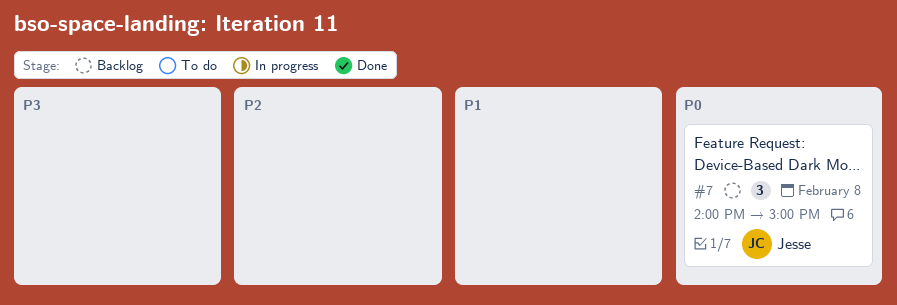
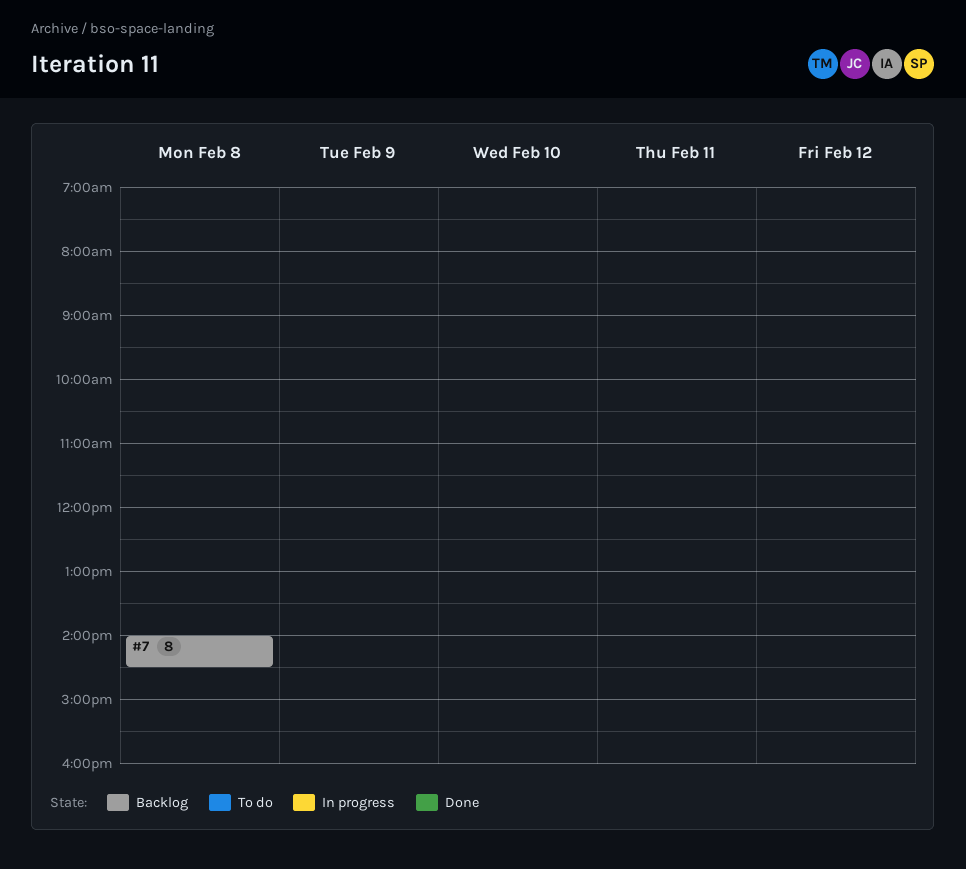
#7, estimate: 3 -> 8
#7, ends: 15:00 -> 14:30

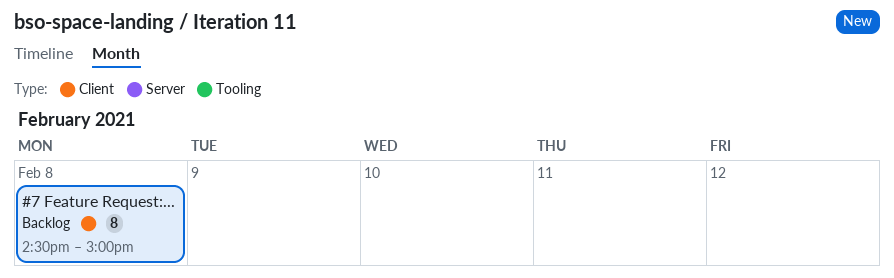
#7, begins: 14:00 -> 14:30
#7, ends: 14:30 -> 15:00

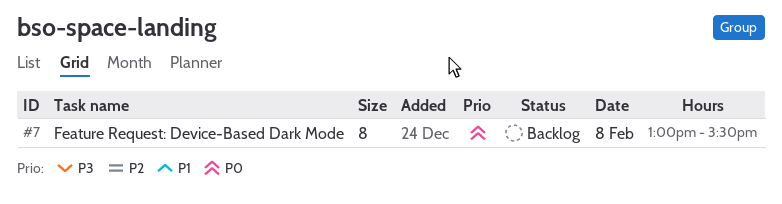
#7, begins: 14:30 -> 13:00
#7, ends: 15:00 -> 15:30

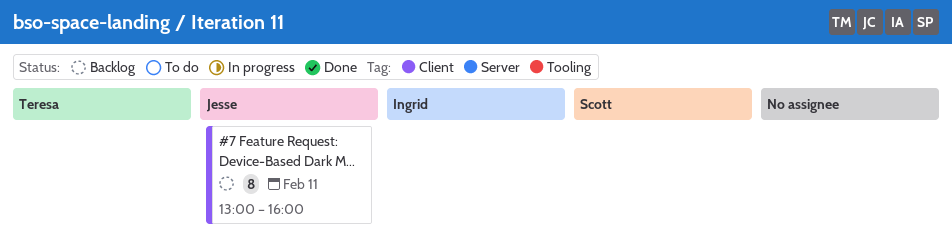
#7, day: Feb 8 -> Feb 11
#7, ends: 15:30 -> 16:00

